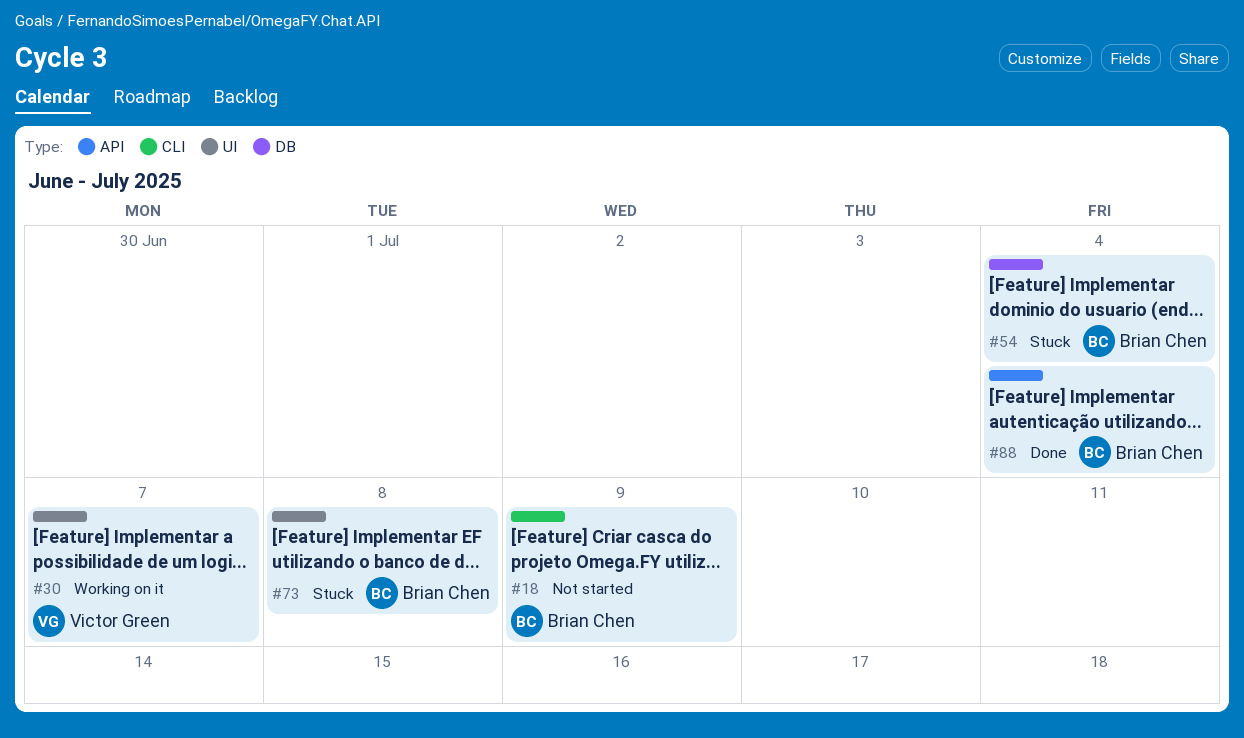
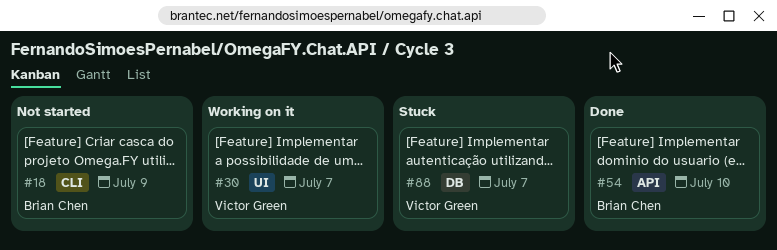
#54, status: Stuck -> Done
#54, label: DB -> API
#54, due: Jul 4 -> Jul 10
#73: present -> none
#88, status: Done -> Stuck
#88, owner: Brian Chen -> Victor Green
#88, label: API -> DB
#88, due: Jul 4 -> Jul 7

